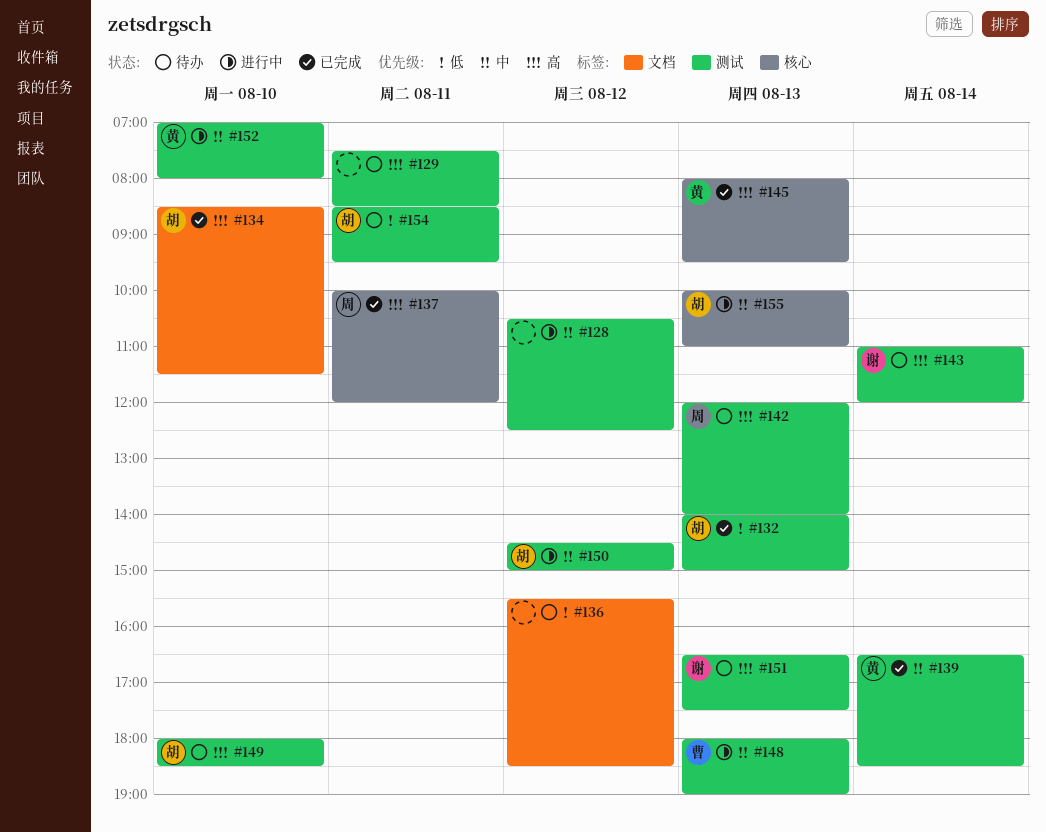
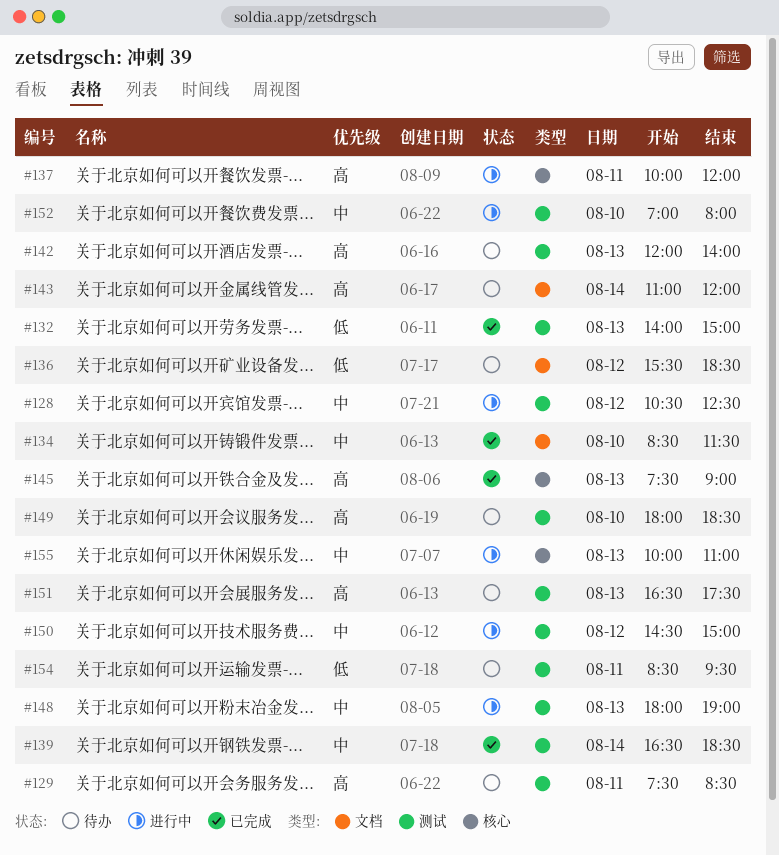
#134, priority: 高 -> 中
#137, status: 已完成 -> 进行中
#143, label: 测试 -> 文档
#145, begins: 08:00 -> 07:30
#145, ends: 09:30 -> 09:00

